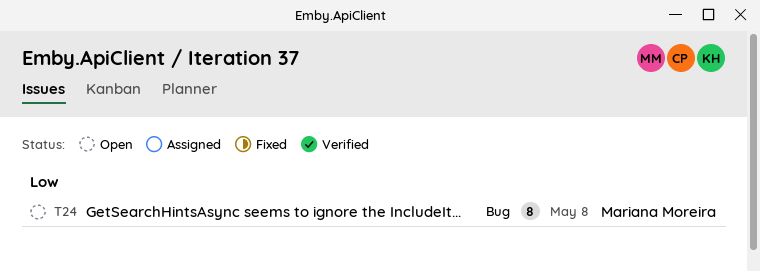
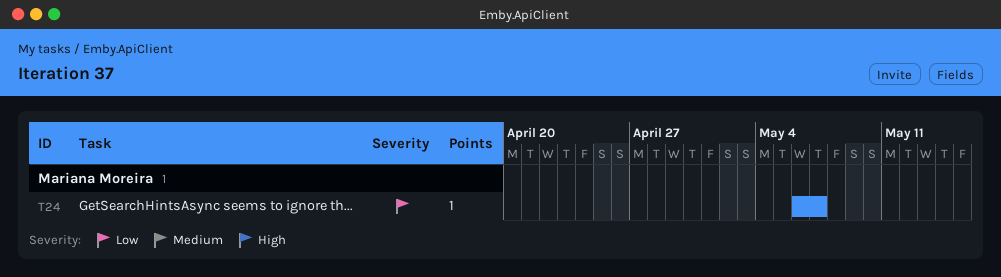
T24, estimate: 8 -> 1
T24, due: May 8 -> May 7

